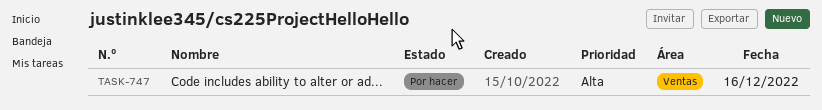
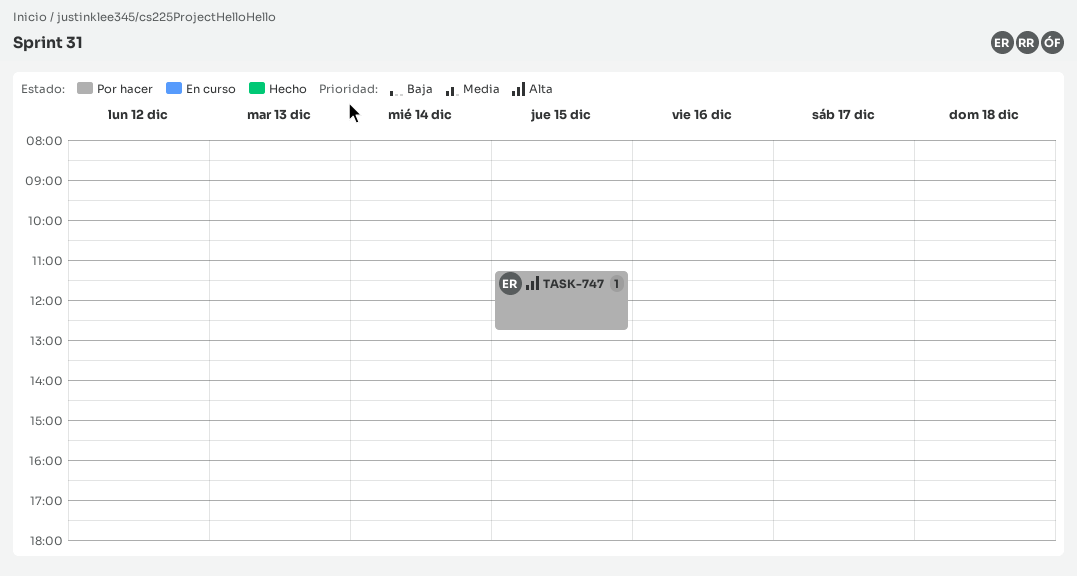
TASK-747, day: Dec 16 -> Dec 15

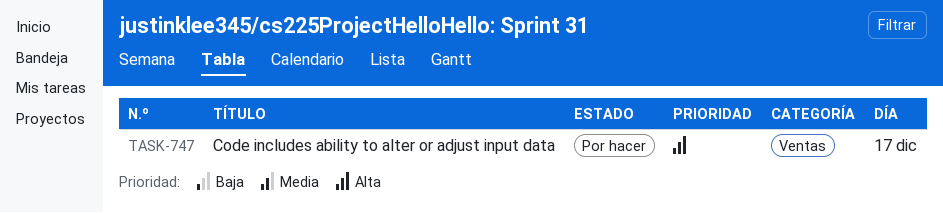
TASK-747, day: Dec 15 -> Dec 17

